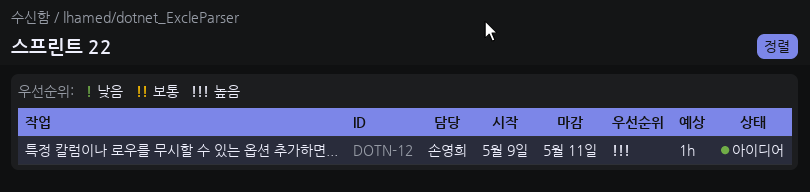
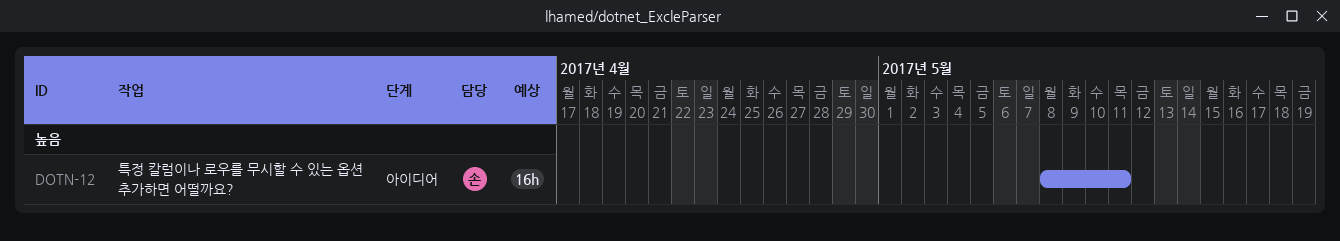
DOTN-12, estimate: 1h -> 16h
DOTN-12, start: May 9 -> May 8

